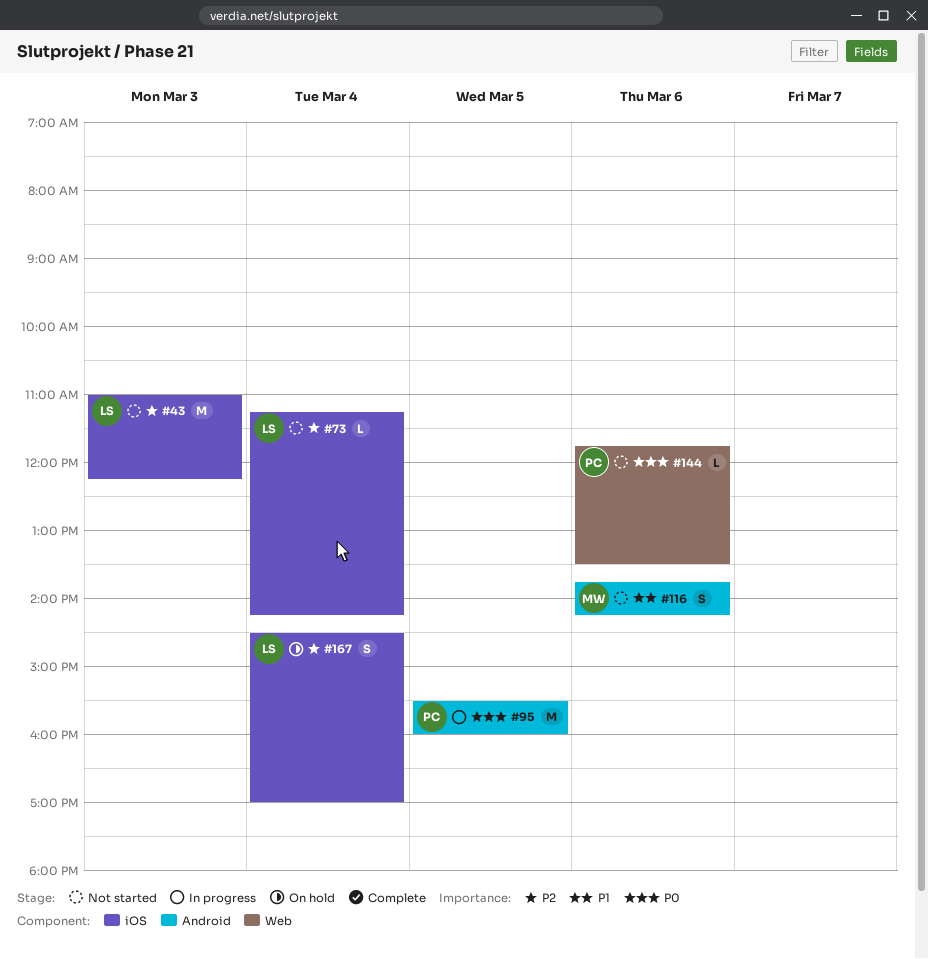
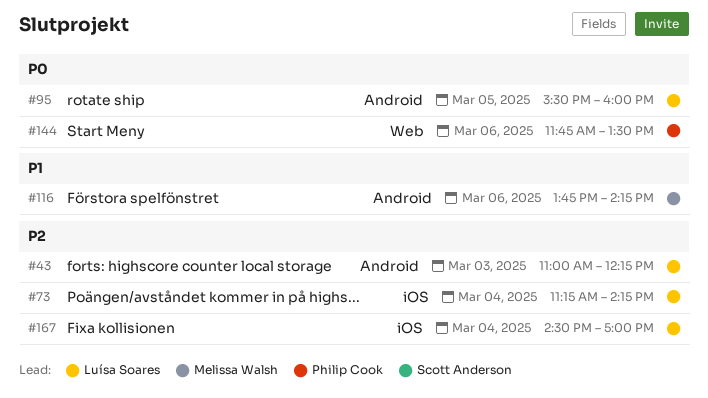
#43, label: iOS -> Android
#95, owner: Philip Cook -> Luísa Soares

